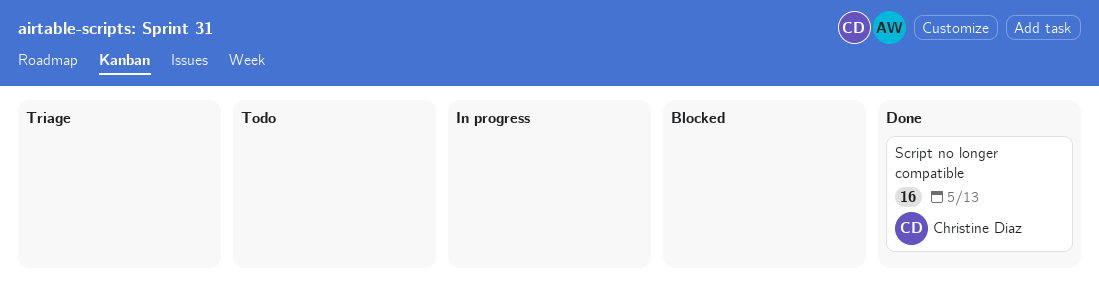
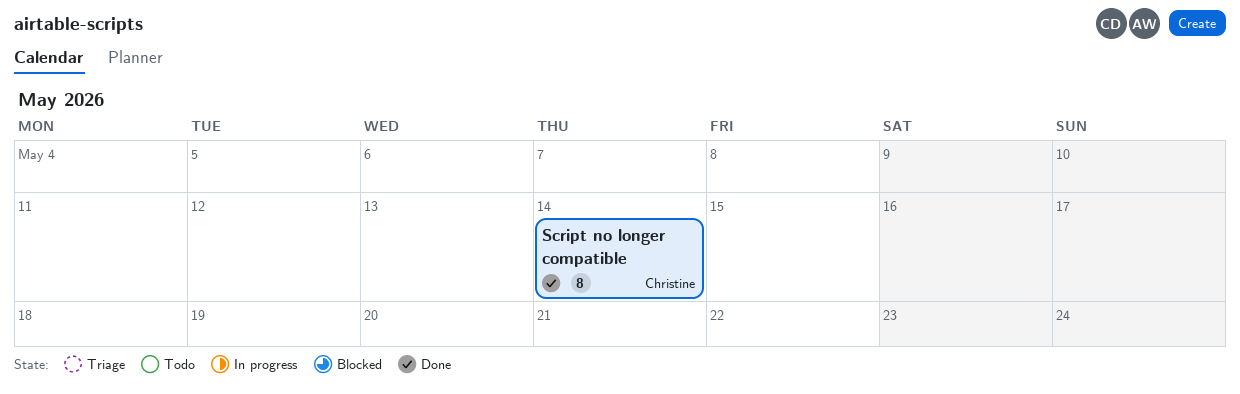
Script no longer compatible, estimate: 16 -> 8
Script no longer compatible, due: May 13 -> May 14

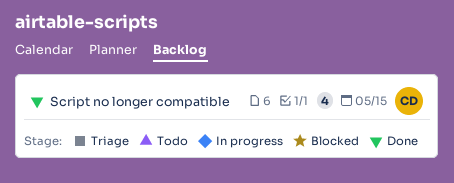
Script no longer compatible, estimate: 8 -> 4
Script no longer compatible, due: May 14 -> May 15

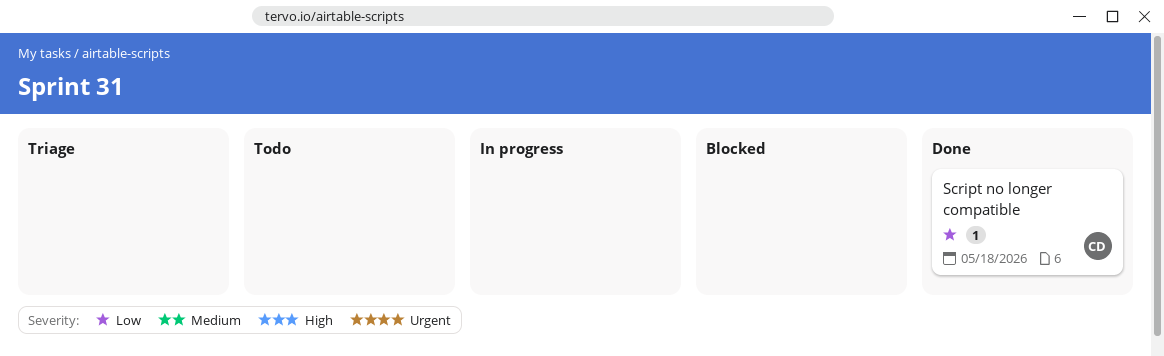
Script no longer compatible, estimate: 4 -> 1
Script no longer compatible, due: May 15 -> May 18

